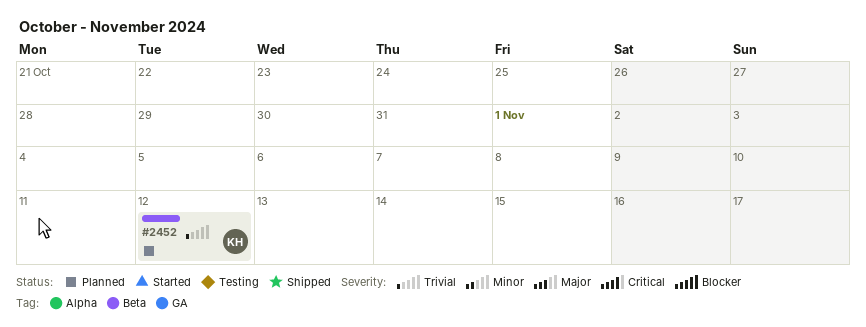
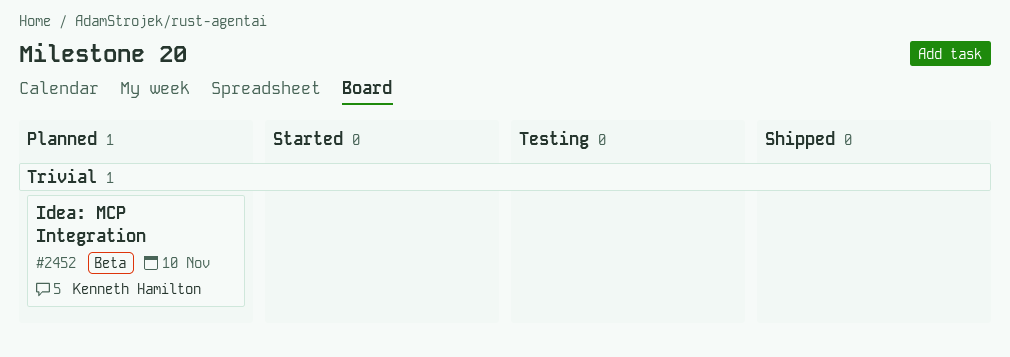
#2452, due: Nov 12 -> Nov 10

